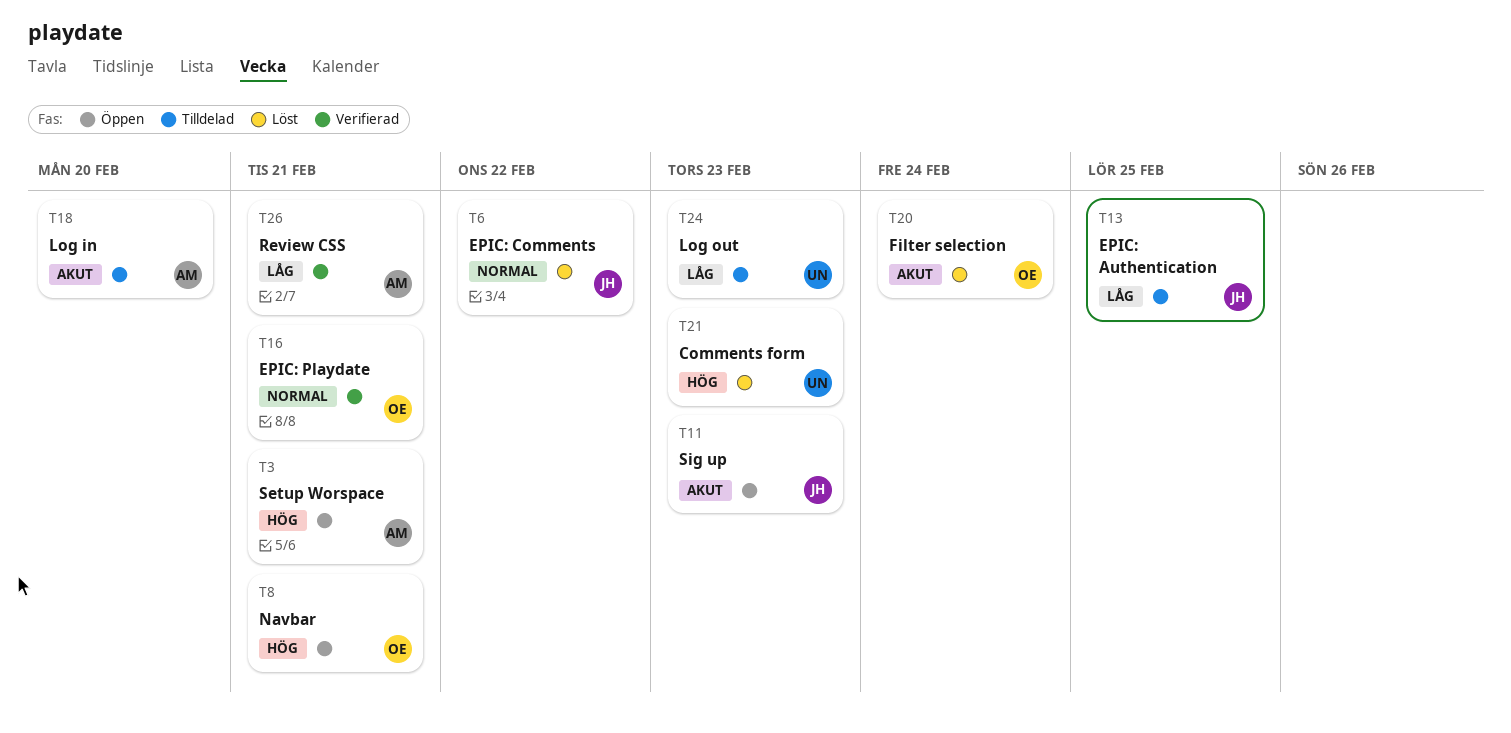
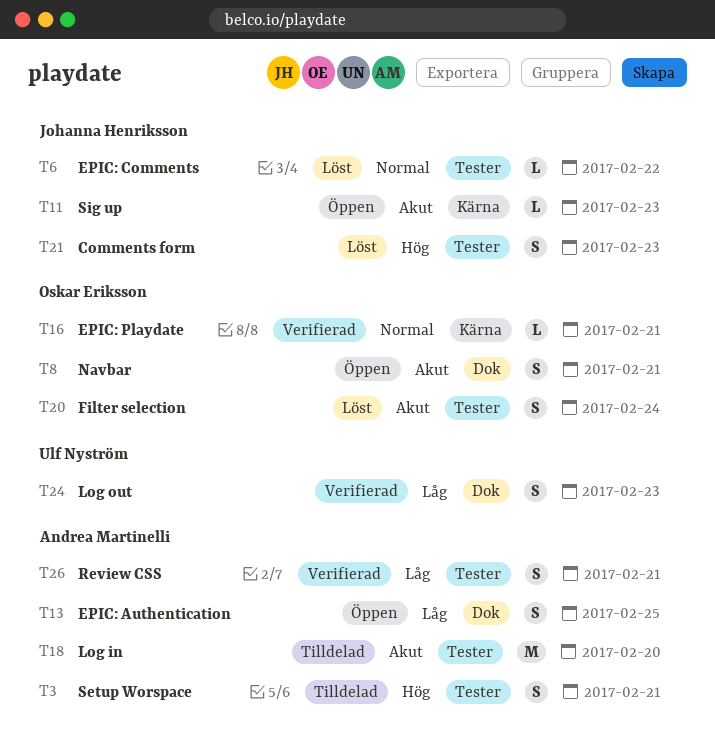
T3, status: Öppen -> Tilldelad
T8, priority: Hög -> Akut
T13, status: Tilldelad -> Öppen
T13, owner: Johanna Henriksson -> Andrea Martinelli
T21, owner: Ulf Nyström -> Johanna Henriksson
T24, status: Tilldelad -> Verifierad

